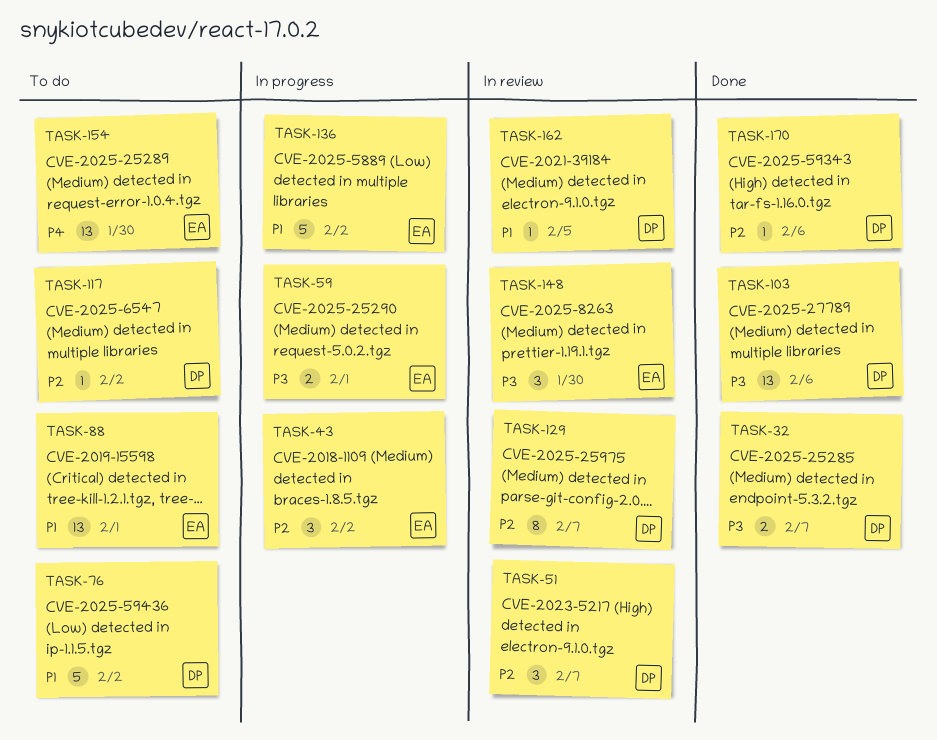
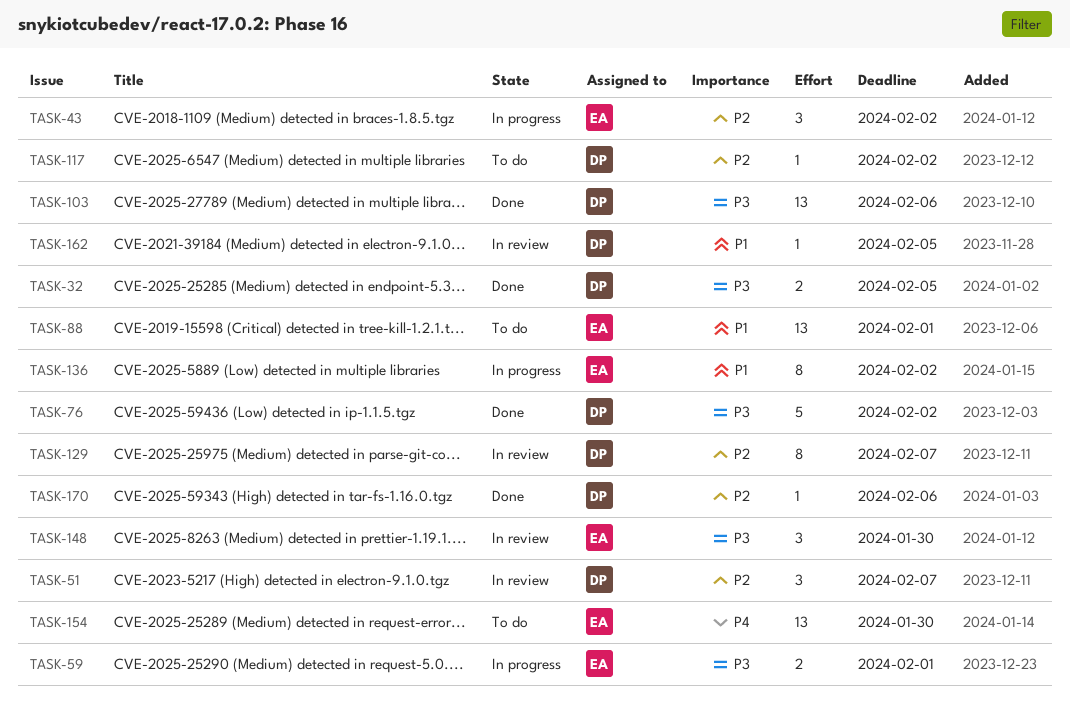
TASK-32, due: Feb 7 -> Feb 5
TASK-76, status: To do -> Done
TASK-76, priority: P1 -> P3
TASK-136, estimate: 5 -> 8

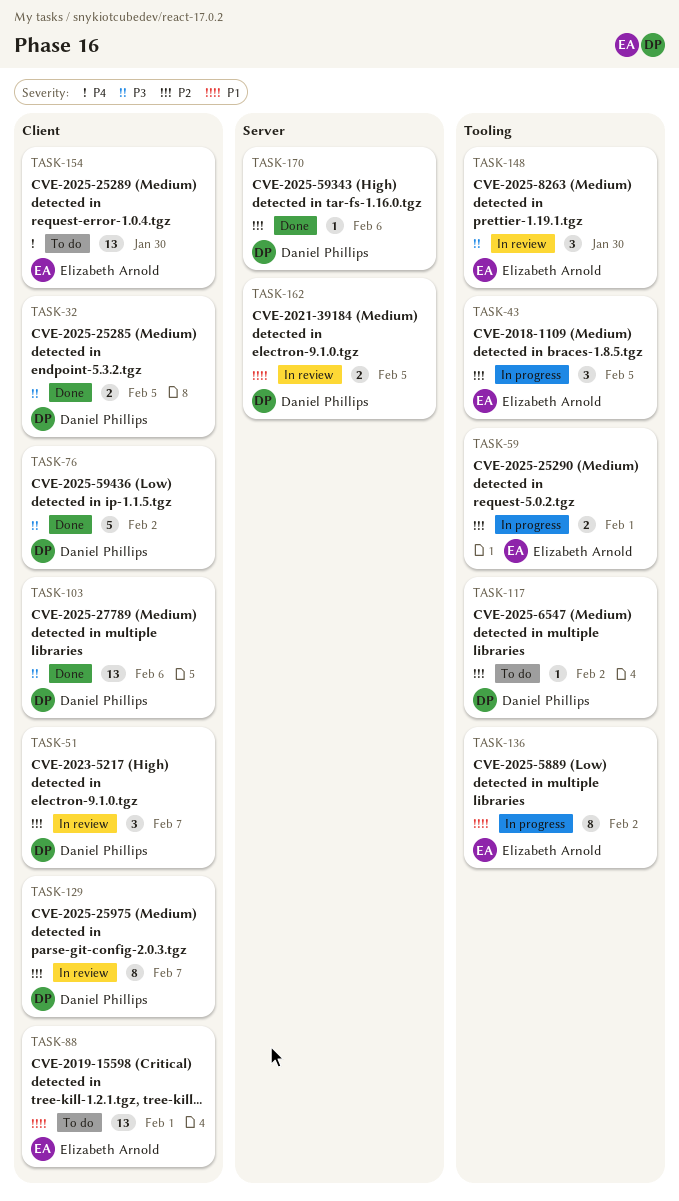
TASK-43, due: Feb 2 -> Feb 5
TASK-59, priority: P3 -> P2
TASK-162, estimate: 1 -> 2

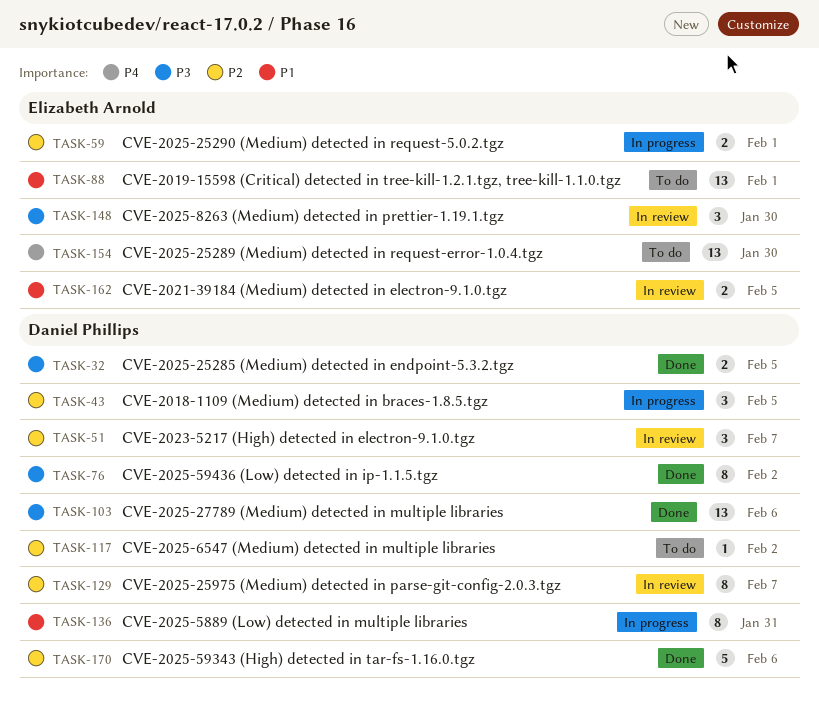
TASK-43, owner: Elizabeth Arnold -> Daniel Phillips
TASK-76, estimate: 5 -> 8
TASK-136, owner: Elizabeth Arnold -> Daniel Phillips
TASK-136, due: Feb 2 -> Jan 31
TASK-162, owner: Daniel Phillips -> Elizabeth Arnold
TASK-170, estimate: 1 -> 5

